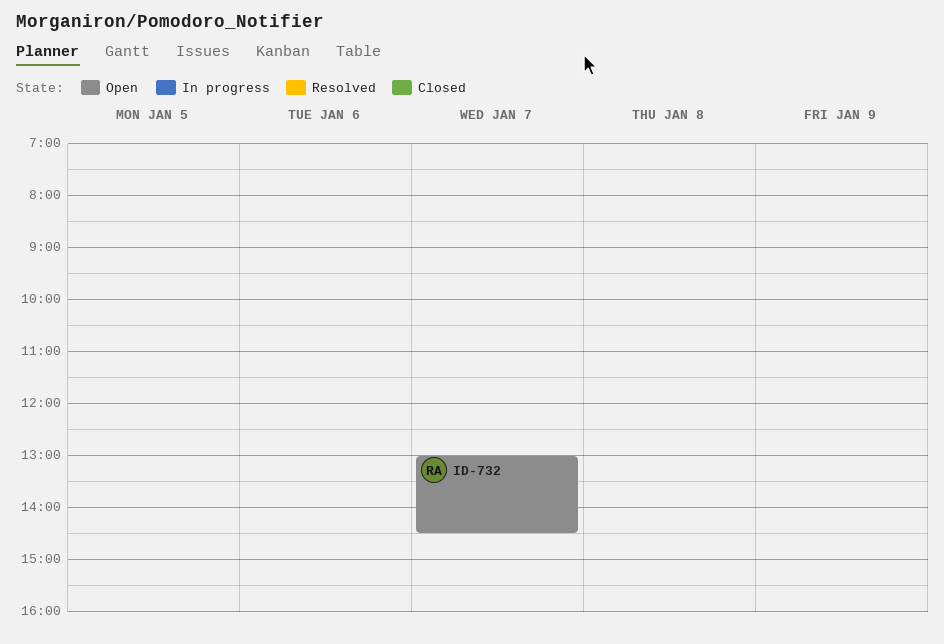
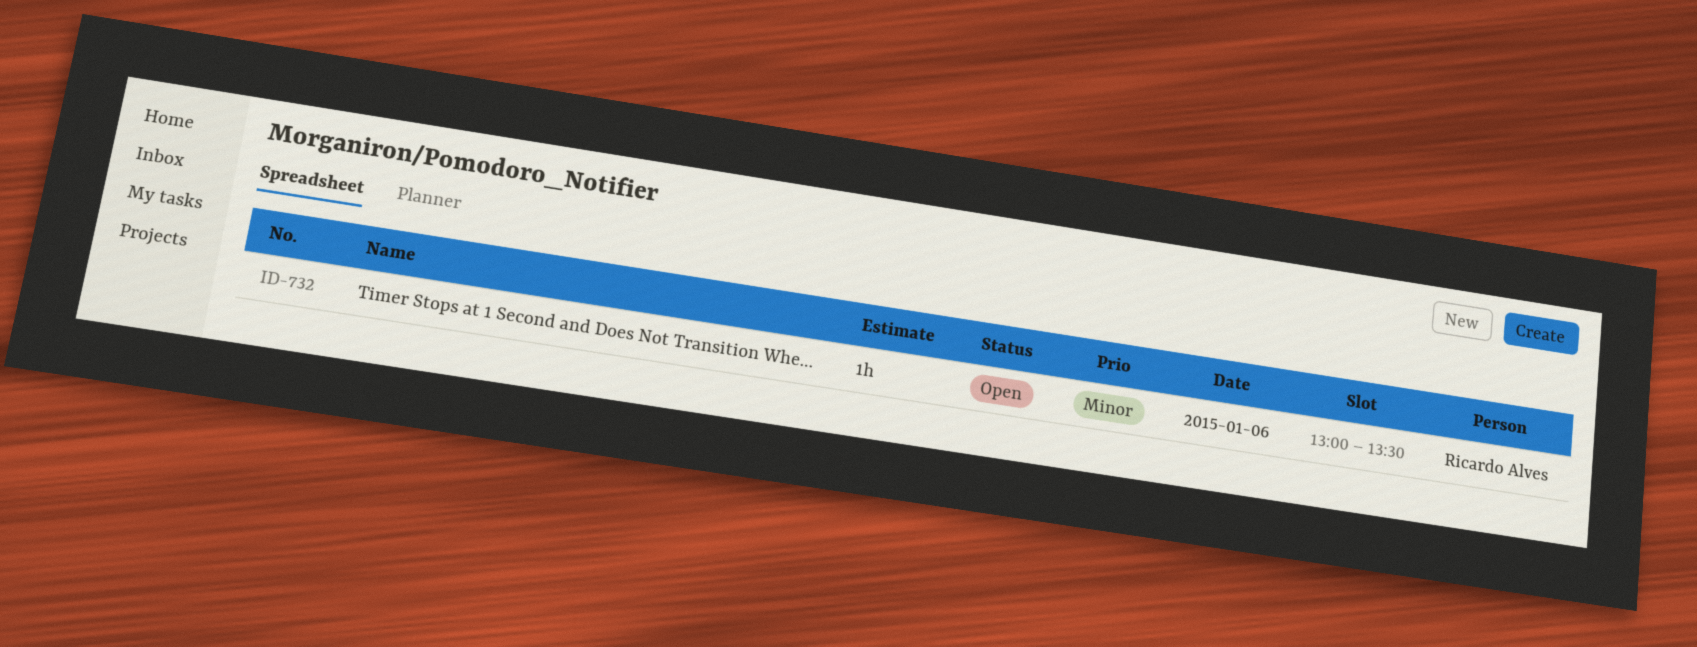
ID-732, day: Jan 7 -> Jan 6
ID-732, ends: 14:30 -> 13:30

